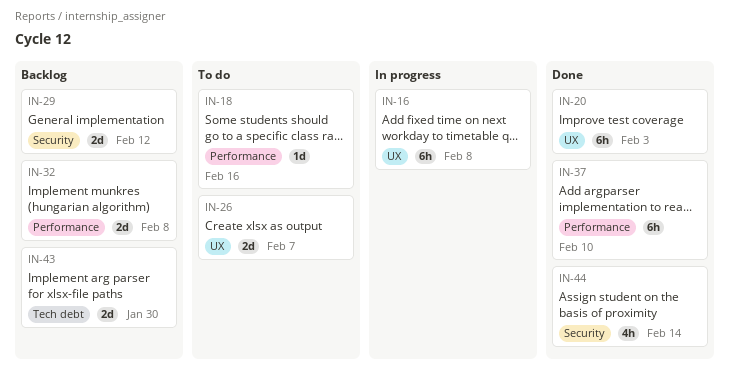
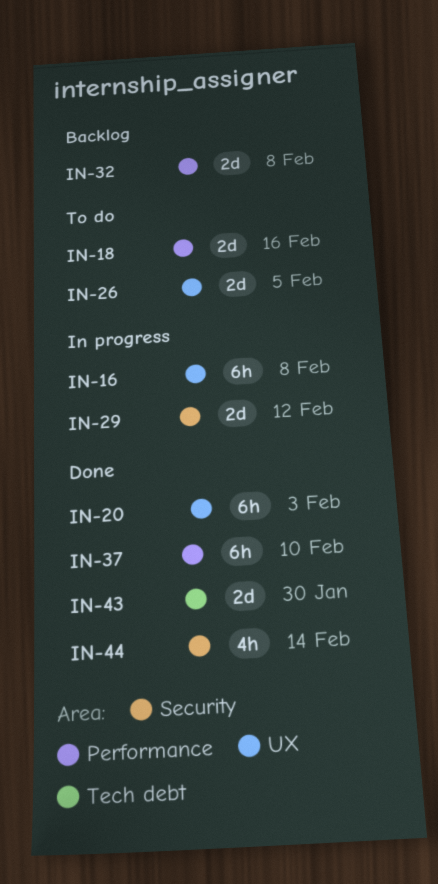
IN-18, estimate: 1d -> 2d
IN-26, due: Feb 7 -> Feb 5
IN-29, status: Backlog -> In progress
IN-43, status: Backlog -> Done

